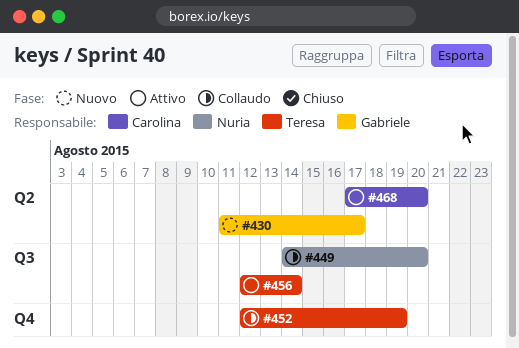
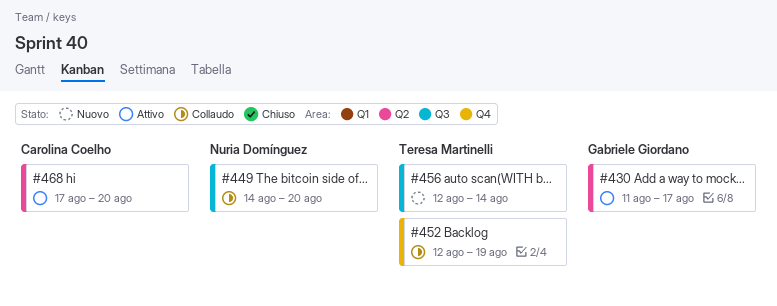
#430, status: Nuovo -> Attivo
#456, status: Attivo -> Nuovo

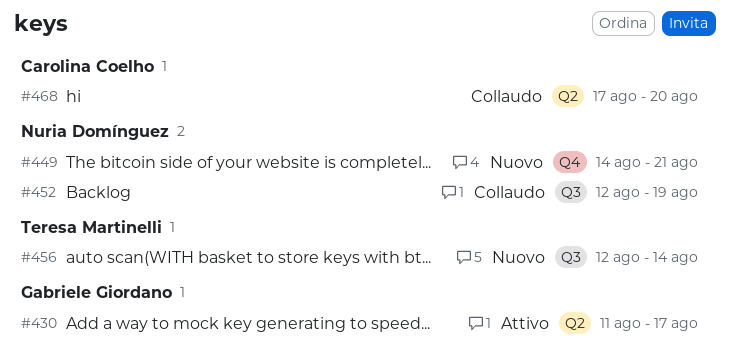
#449, status: Collaudo -> Nuovo
#449, label: Q3 -> Q4
#449, due: Aug 20 -> Aug 21
#452, owner: Teresa Martinelli -> Nuria Domínguez
#452, label: Q4 -> Q3
#468, status: Attivo -> Collaudo

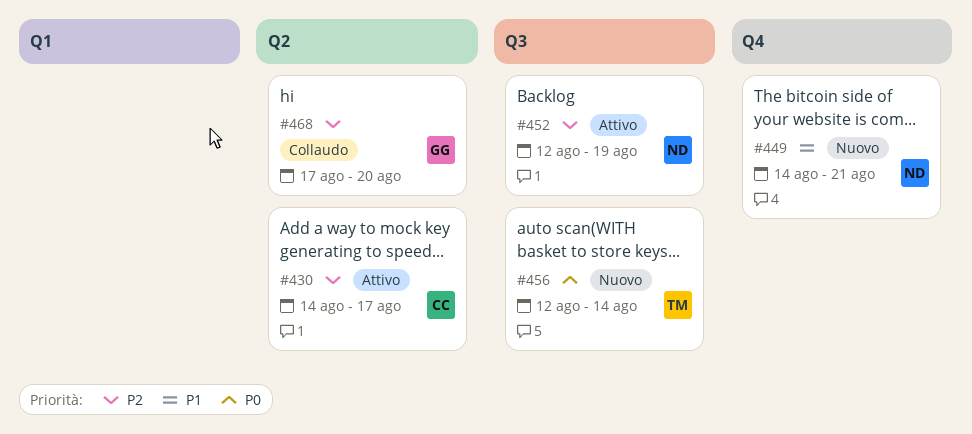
#430, owner: Gabriele Giordano -> Carolina Coelho
#430, start: Aug 11 -> Aug 14
#452, status: Collaudo -> Attivo
#468, owner: Carolina Coelho -> Gabriele Giordano

